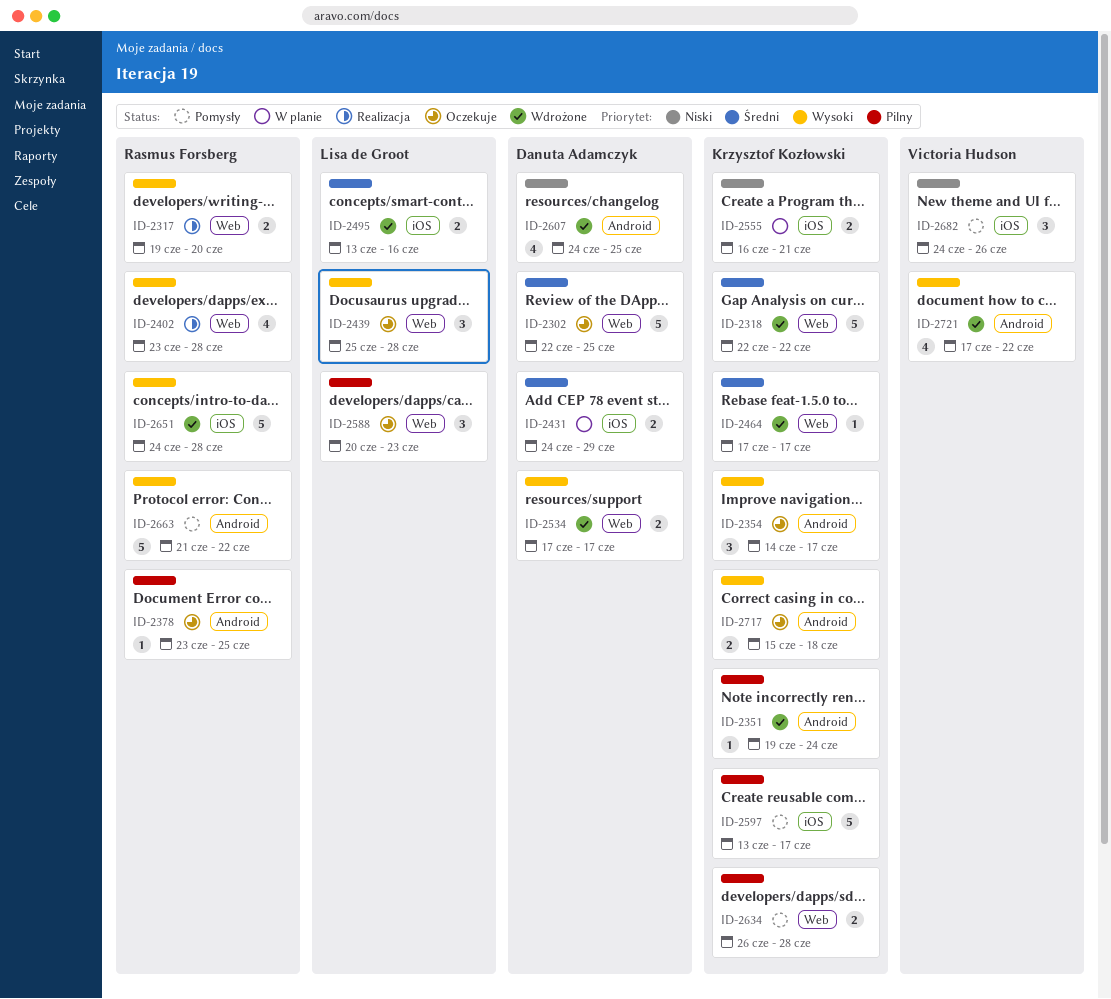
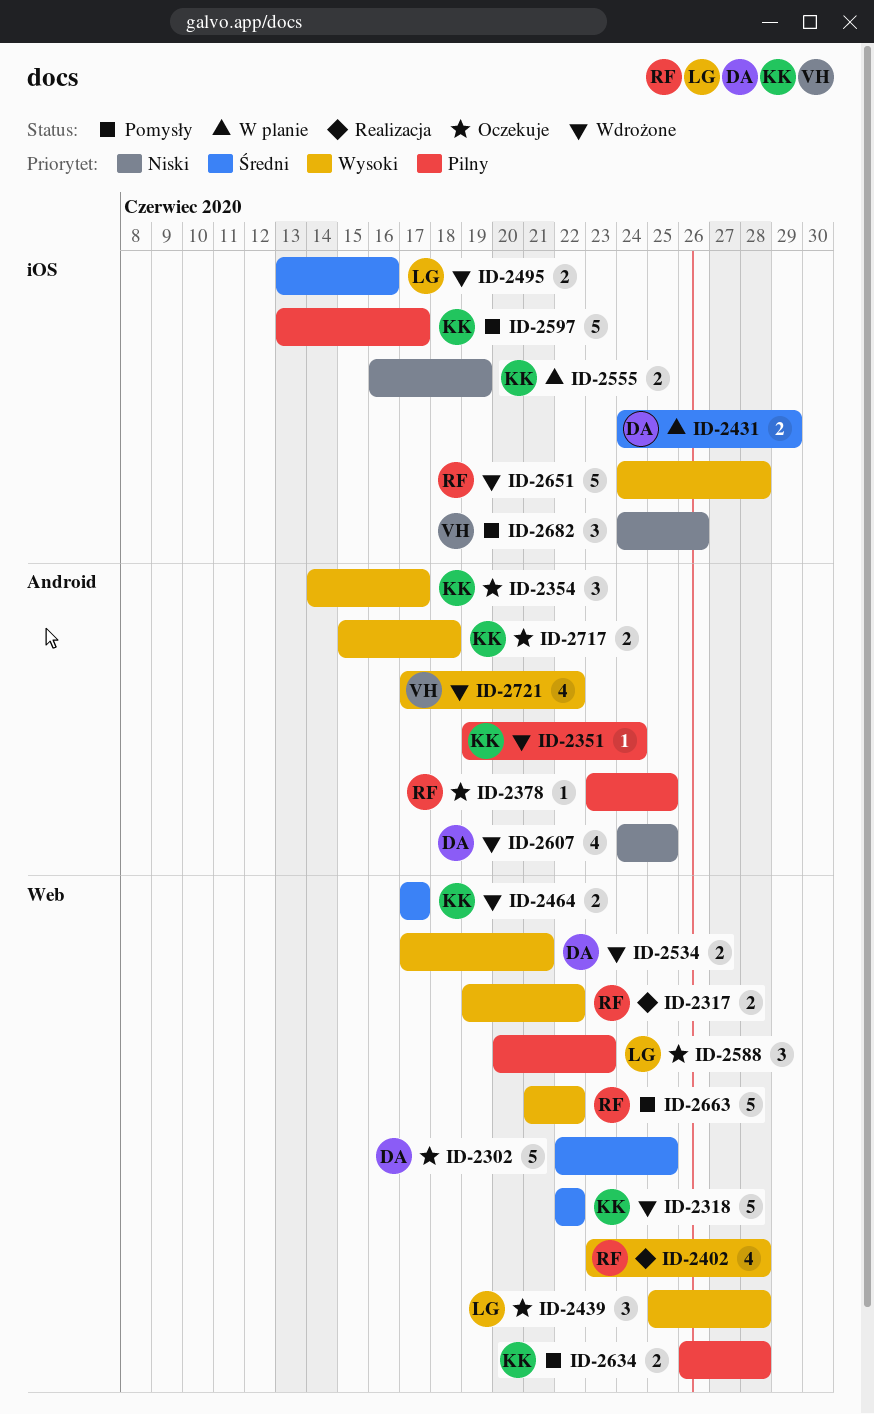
ID-2317, due: Jun 20 -> Jun 22
ID-2464, estimate: 1 -> 2
ID-2534, due: Jun 17 -> Jun 21
ID-2555, due: Jun 21 -> Jun 19
ID-2663, label: Android -> Web

